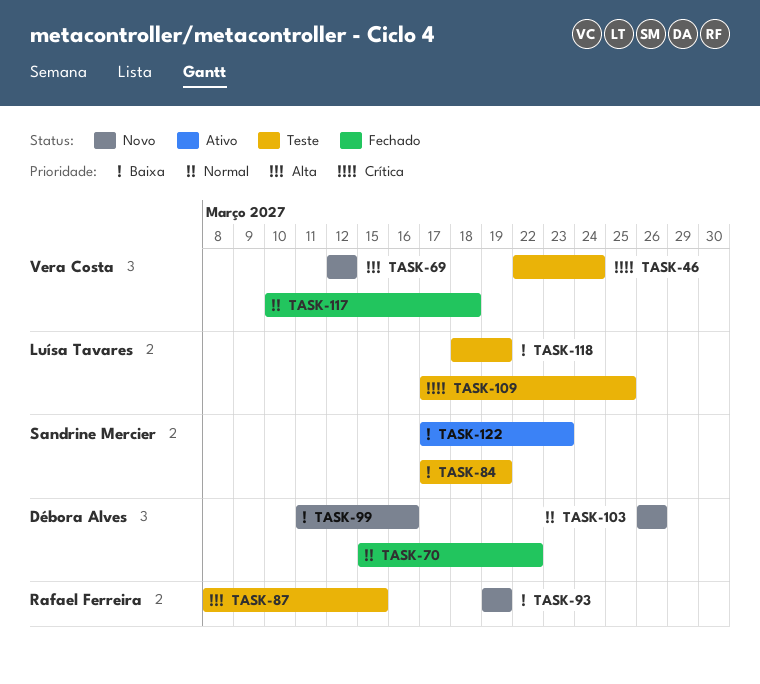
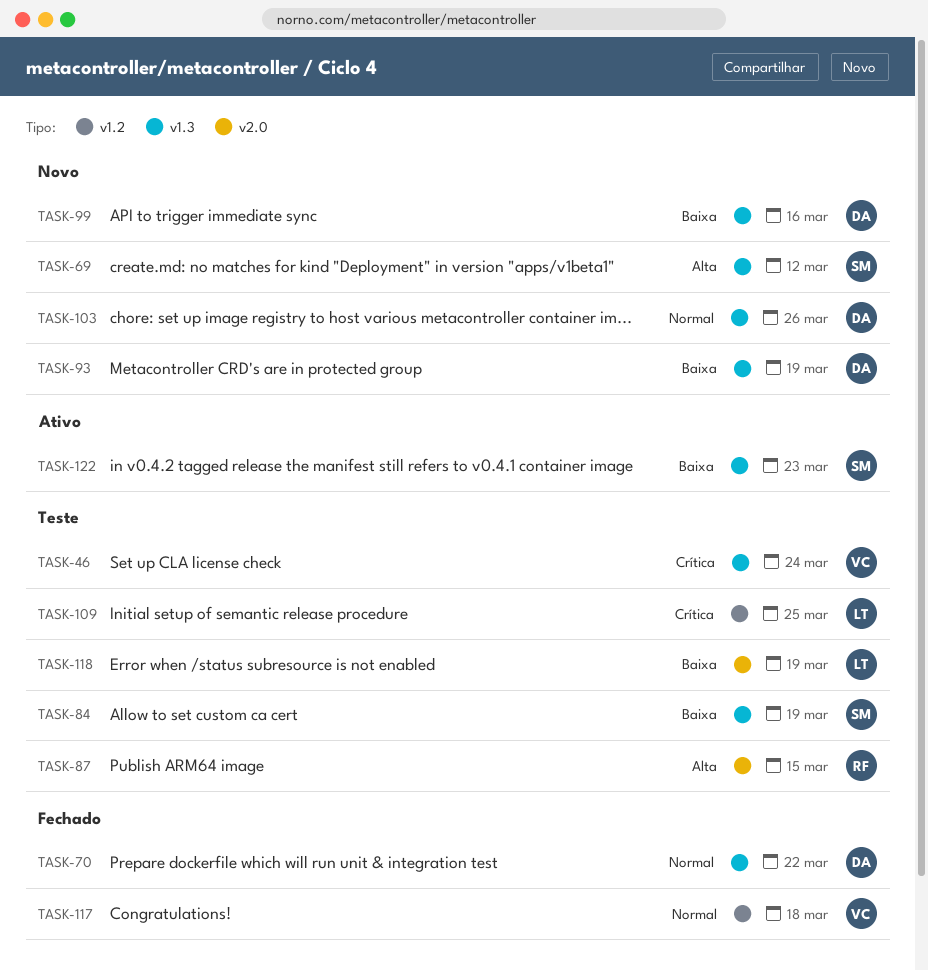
TASK-69, owner: Vera Costa -> Sandrine Mercier
TASK-93, owner: Rafael Ferreira -> Débora Alves

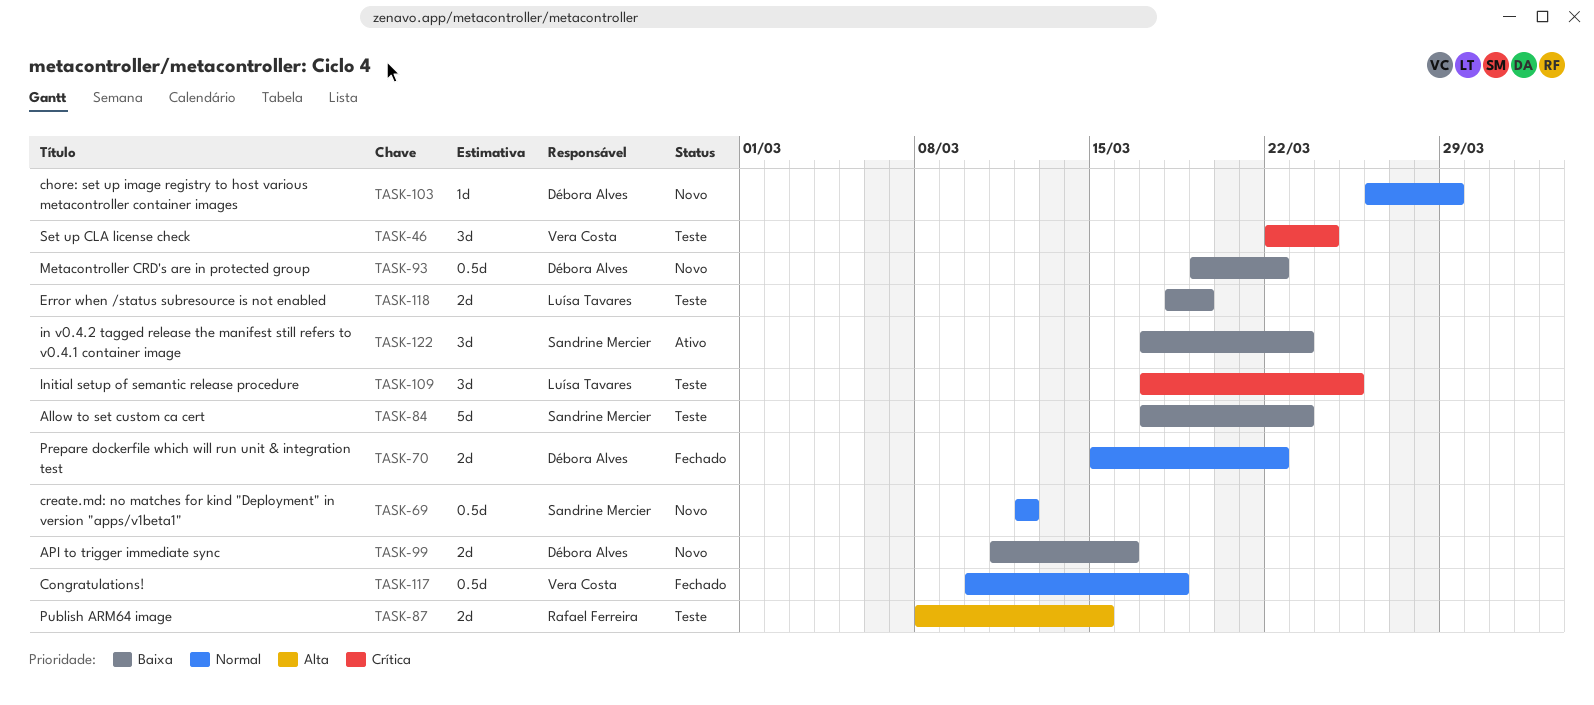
TASK-69, priority: Alta -> Normal
TASK-84, due: Mar 19 -> Mar 23
TASK-93, due: Mar 19 -> Mar 22
TASK-103, due: Mar 26 -> Mar 29

